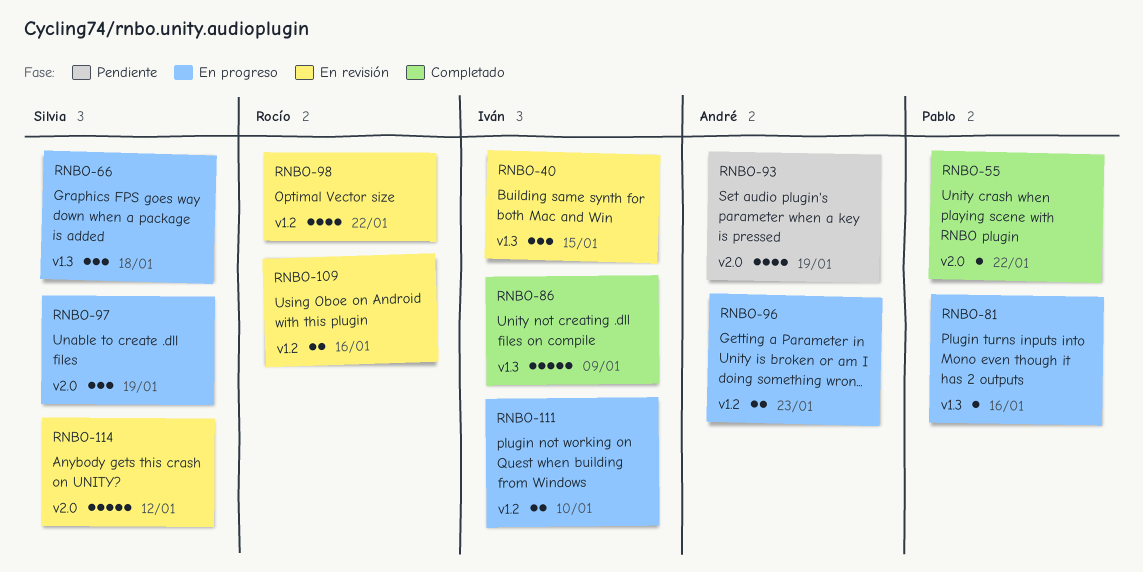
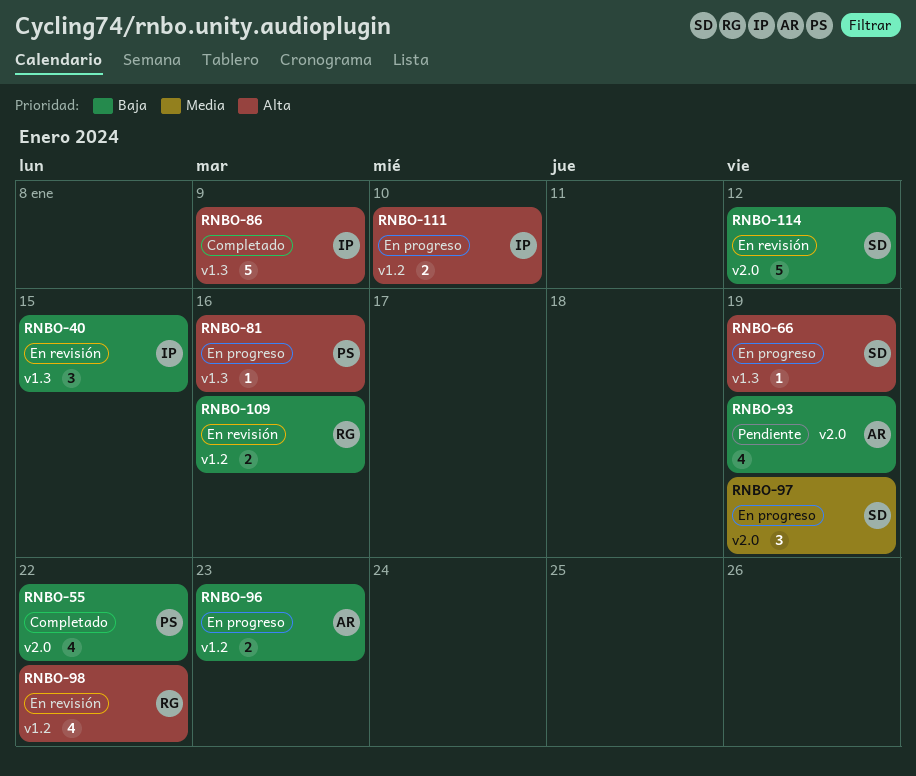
RNBO-55, estimate: 1 -> 4
RNBO-66, estimate: 3 -> 1
RNBO-66, due: Jan 18 -> Jan 19

